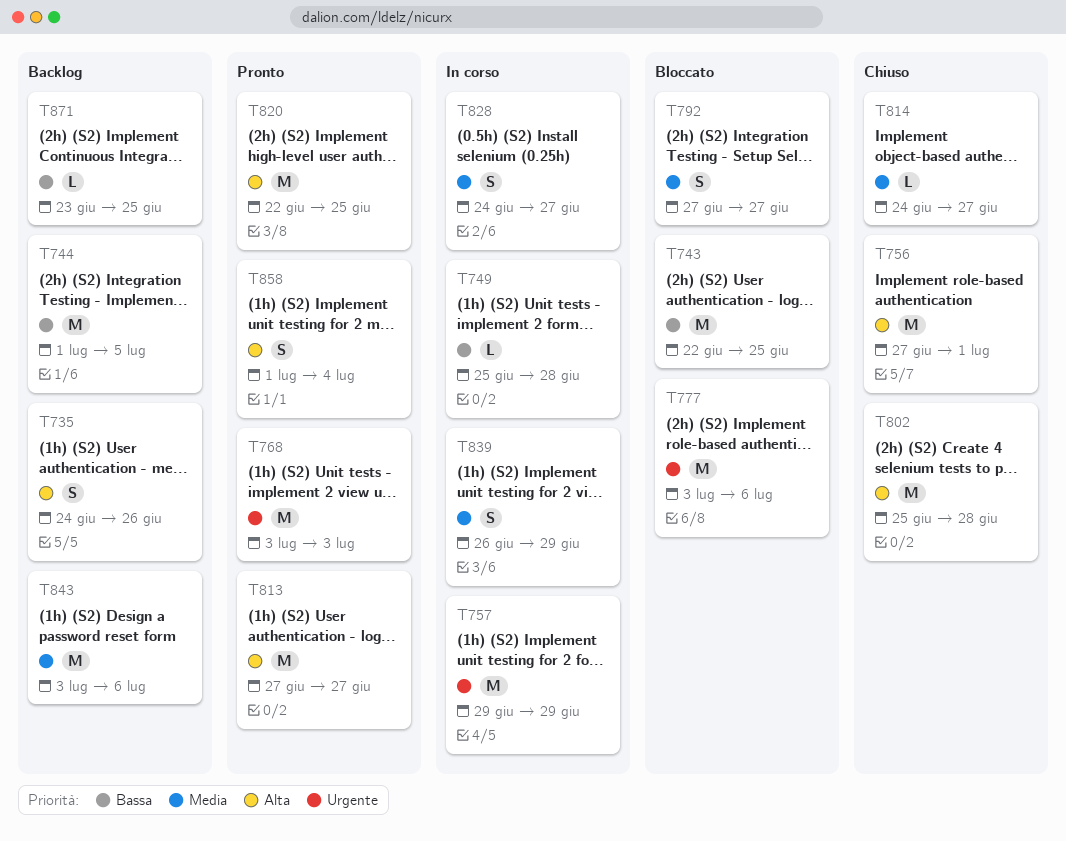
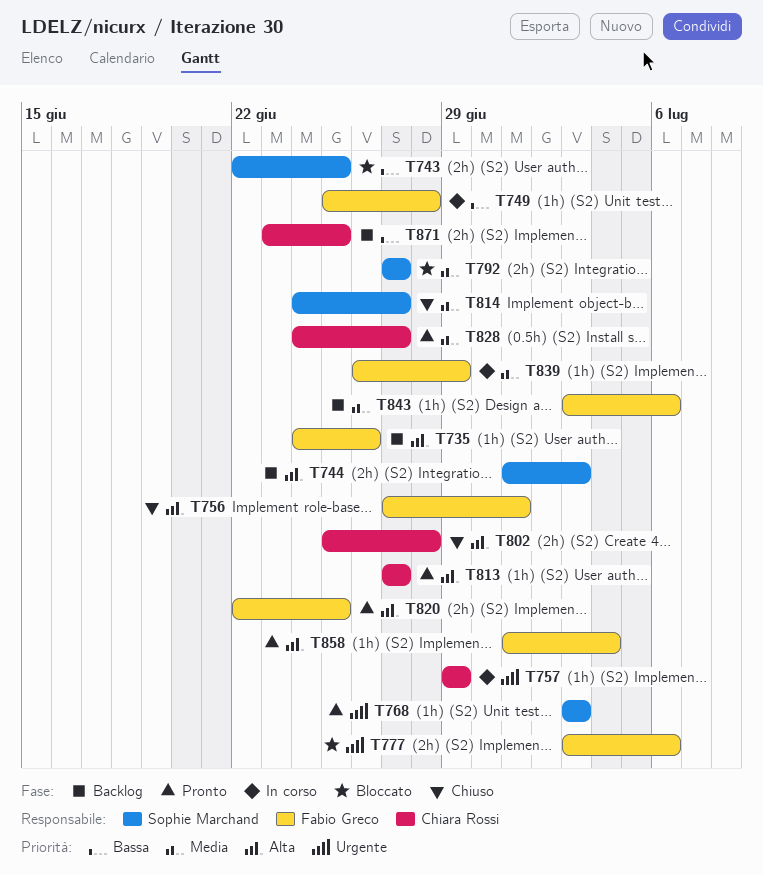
T744, priority: Bassa -> Alta
T744, due: Jul 5 -> Jul 3
T828, status: In corso -> Pronto

